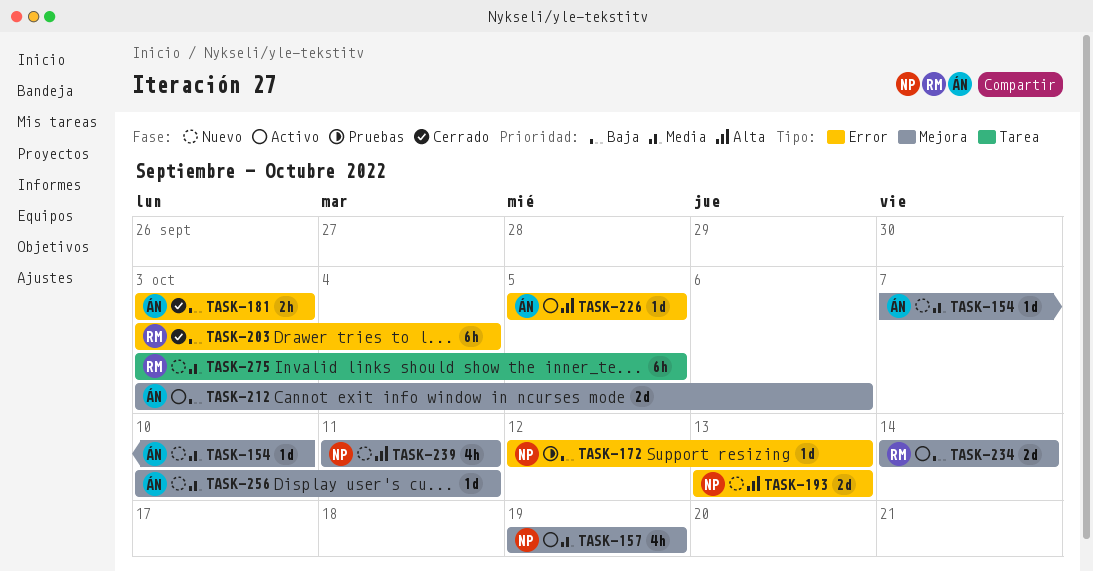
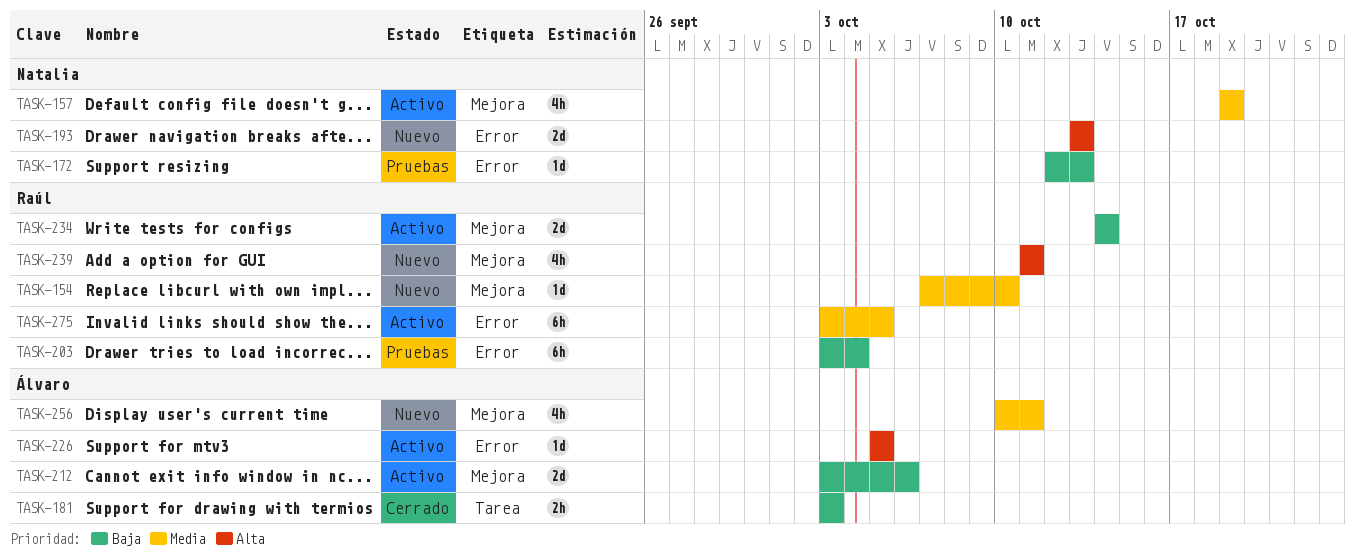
TASK-154, owner: Álvaro -> Raúl
TASK-181, label: Error -> Tarea
TASK-203, status: Cerrado -> Pruebas
TASK-239, owner: Natalia -> Raúl
TASK-256, estimate: 1d -> 4h
TASK-275, status: Nuevo -> Activo
TASK-275, label: Tarea -> Error

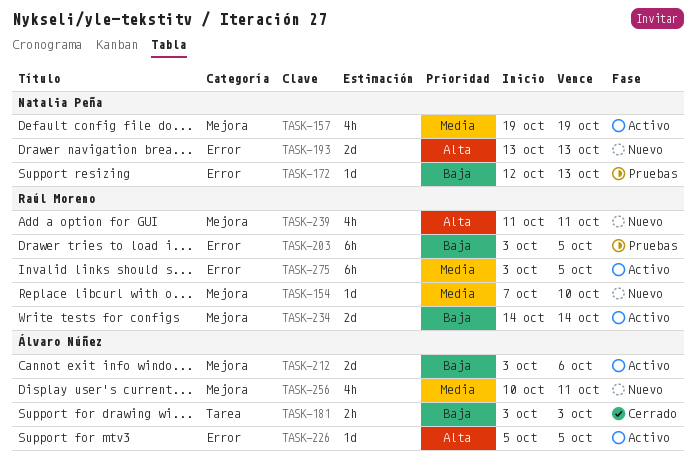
TASK-203, due: Oct 4 -> Oct 5

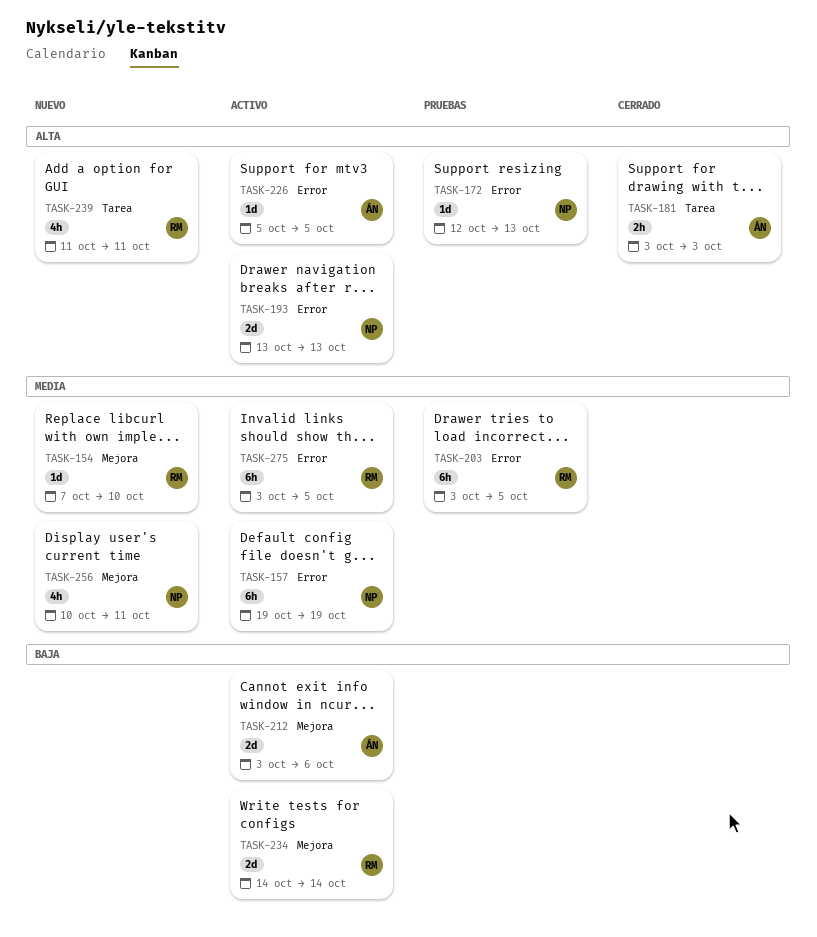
TASK-157, label: Mejora -> Error
TASK-157, estimate: 4h -> 6h
TASK-172, priority: Baja -> Alta
TASK-181, priority: Baja -> Alta
TASK-193, status: Nuevo -> Activo
TASK-203, priority: Baja -> Media
TASK-239, label: Mejora -> Tarea
TASK-256, owner: Álvaro Núñez -> Natalia Peña

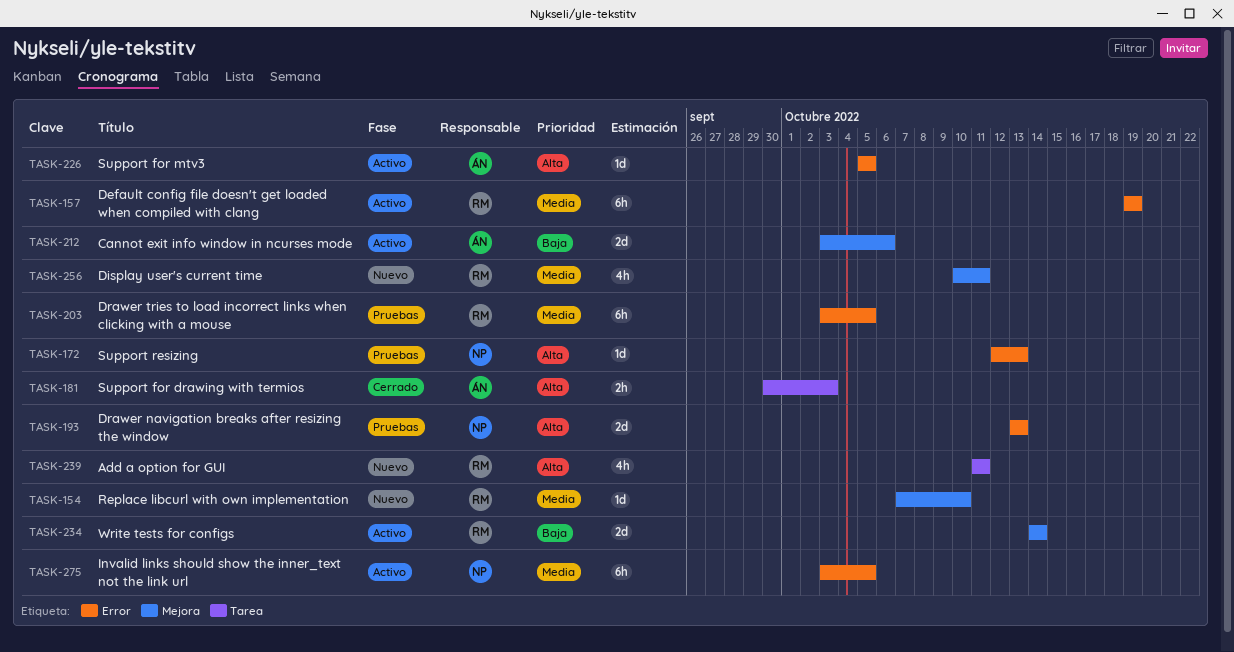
TASK-157, owner: NP -> RM
TASK-181, start: Oct 3 -> Sep 30
TASK-193, status: Activo -> Pruebas
TASK-256, owner: NP -> RM
TASK-275, owner: RM -> NP

